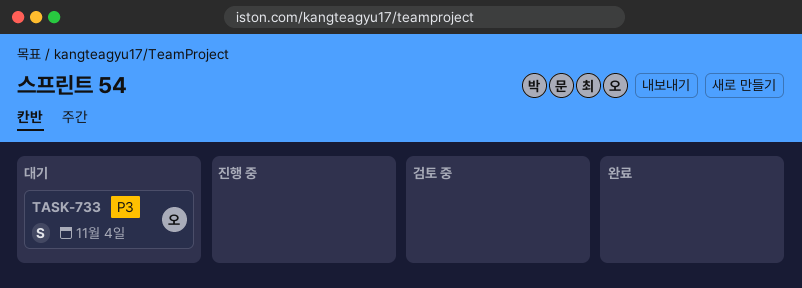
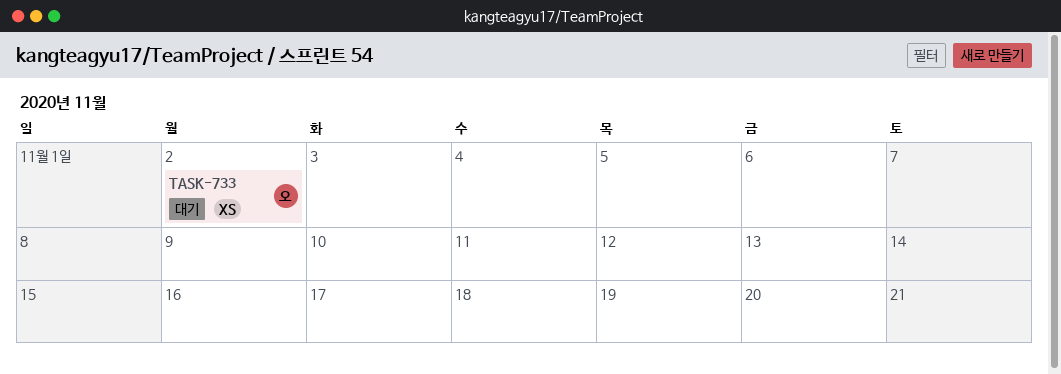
TASK-733, estimate: S -> XS
TASK-733, due: Nov 4 -> Nov 2

